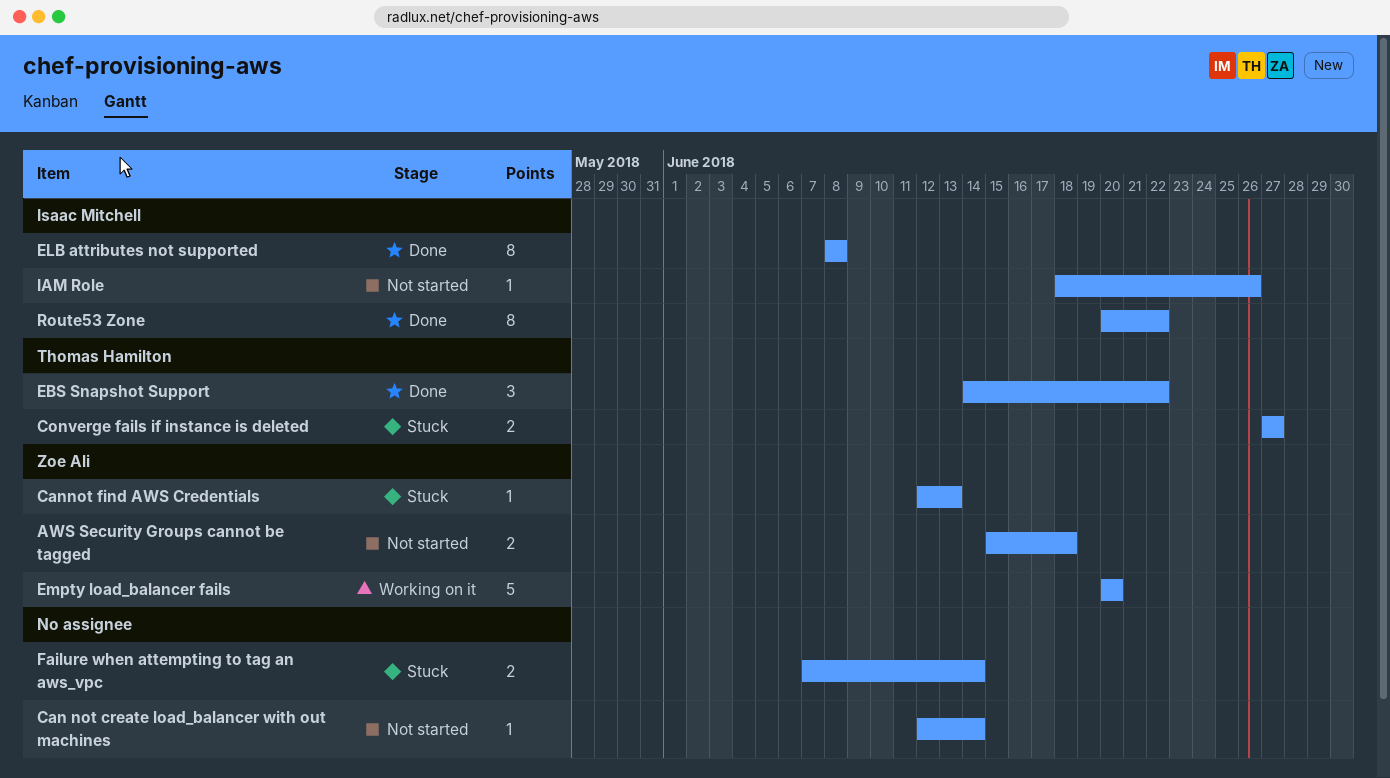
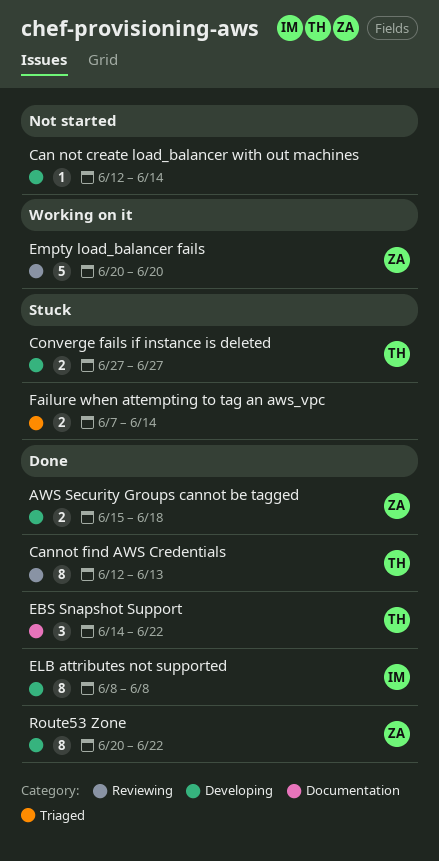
AWS Security Groups cannot be tagged, status: Not started -> Done
Cannot find AWS Credentials, status: Stuck -> Done
Cannot find AWS Credentials, owner: Zoe Ali -> Thomas Hamilton
Cannot find AWS Credentials, estimate: 1 -> 8
IAM Role: present -> none
Route53 Zone, owner: Isaac Mitchell -> Zoe Ali

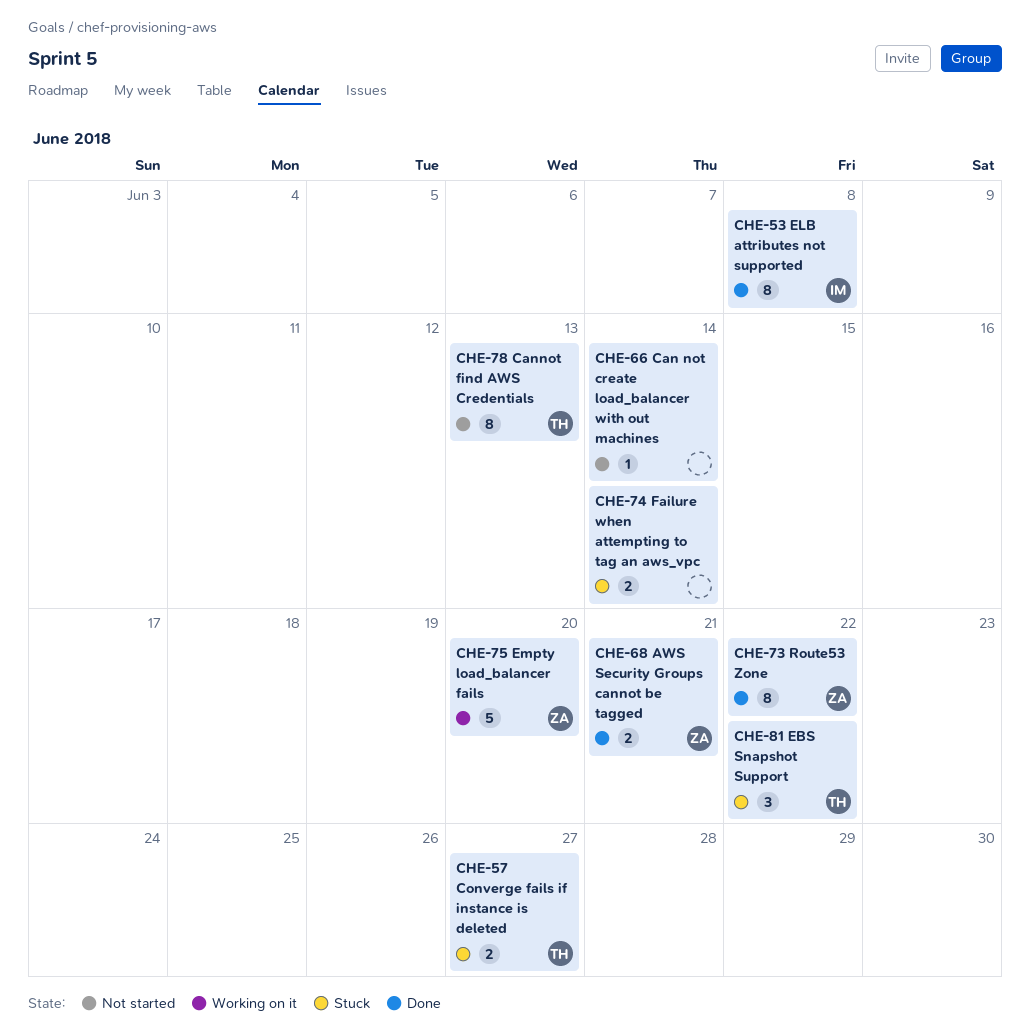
AWS Security Groups cannot be tagged, due: Jun 18 -> Jun 21
Cannot find AWS Credentials, status: Done -> Not started
EBS Snapshot Support, status: Done -> Stuck

